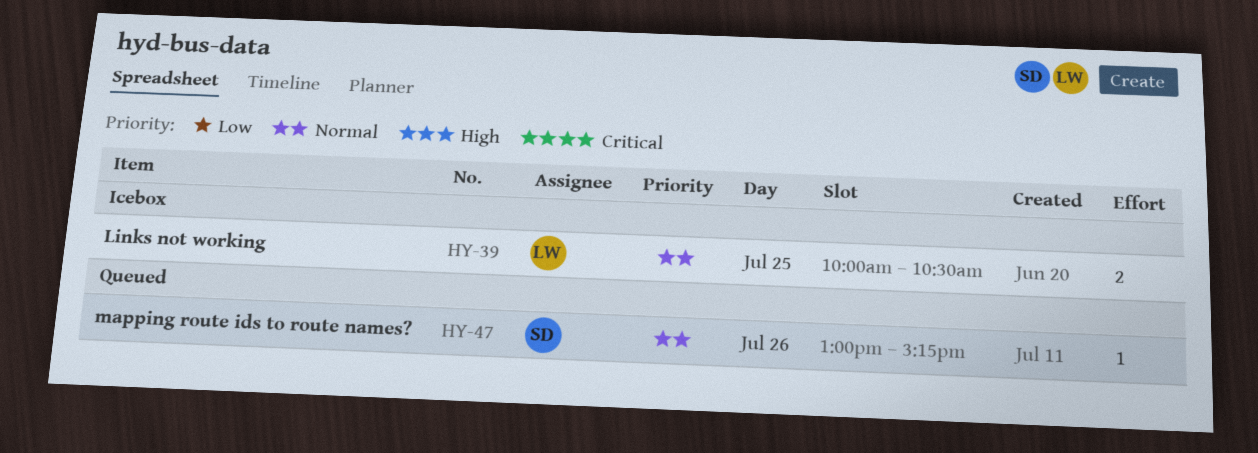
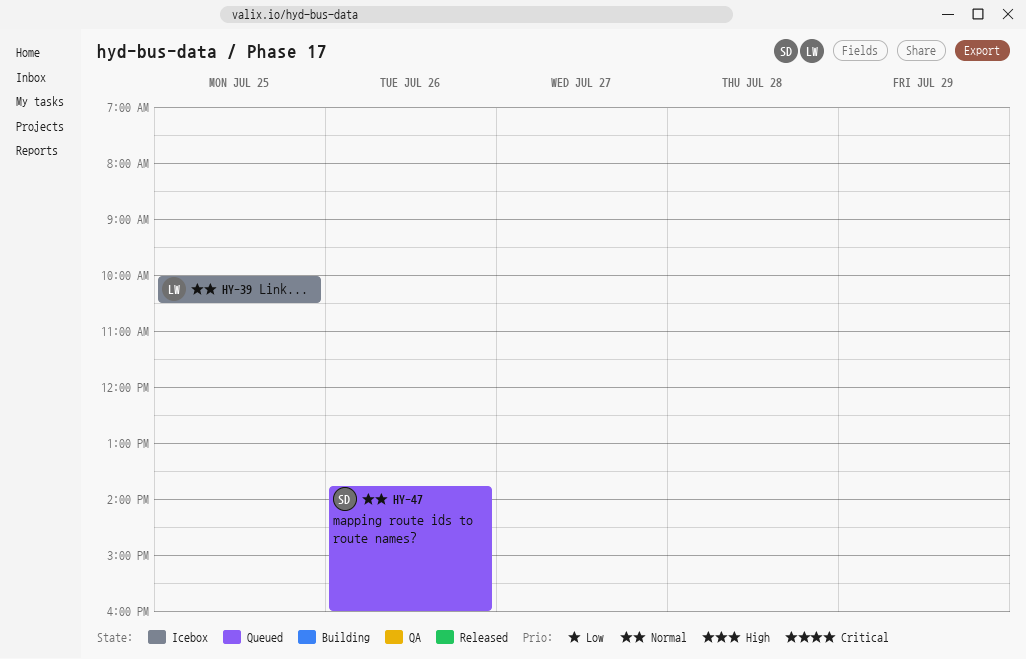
HY-47, begins: 13:00 -> 13:45
HY-47, ends: 15:15 -> 16:00

